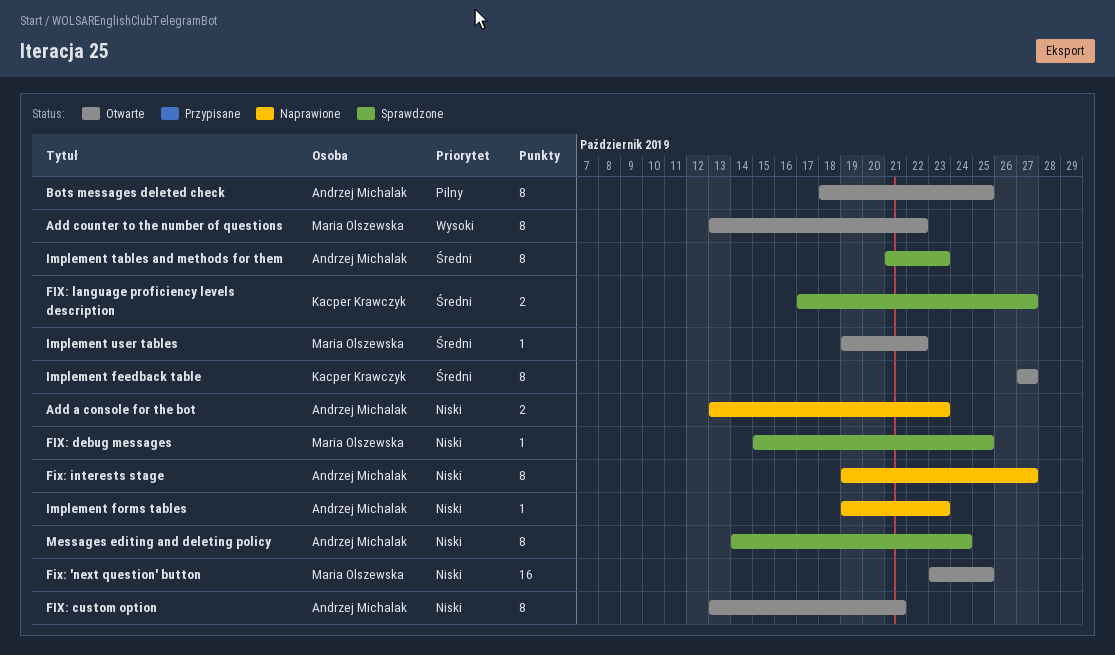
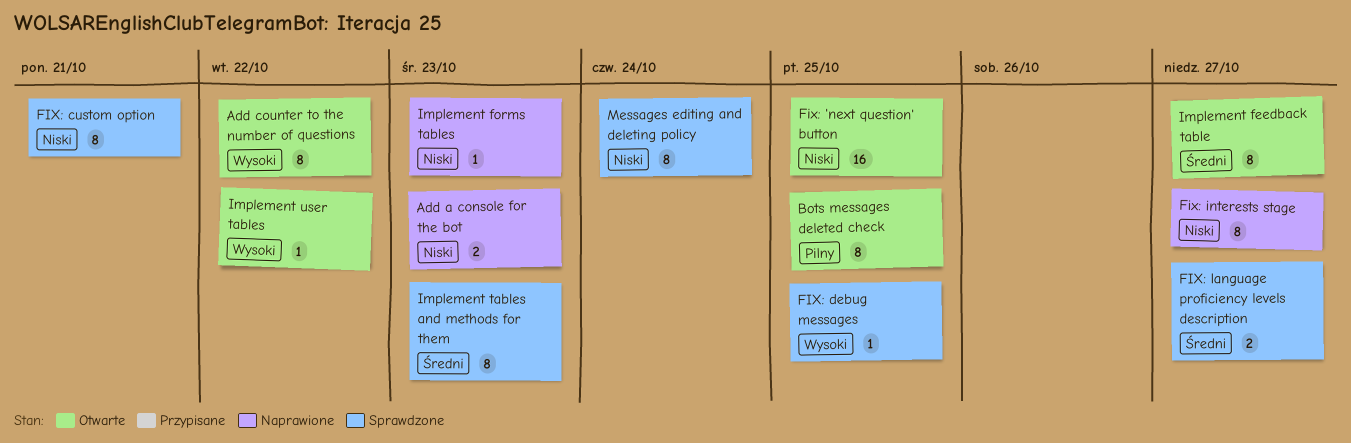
FIX: custom option, status: Otwarte -> Sprawdzone
FIX: debug messages, priority: Niski -> Wysoki
Implement user tables, priority: Średni -> Wysoki

